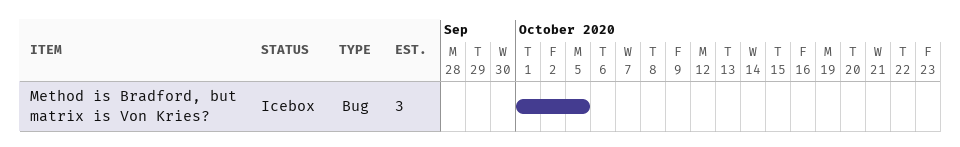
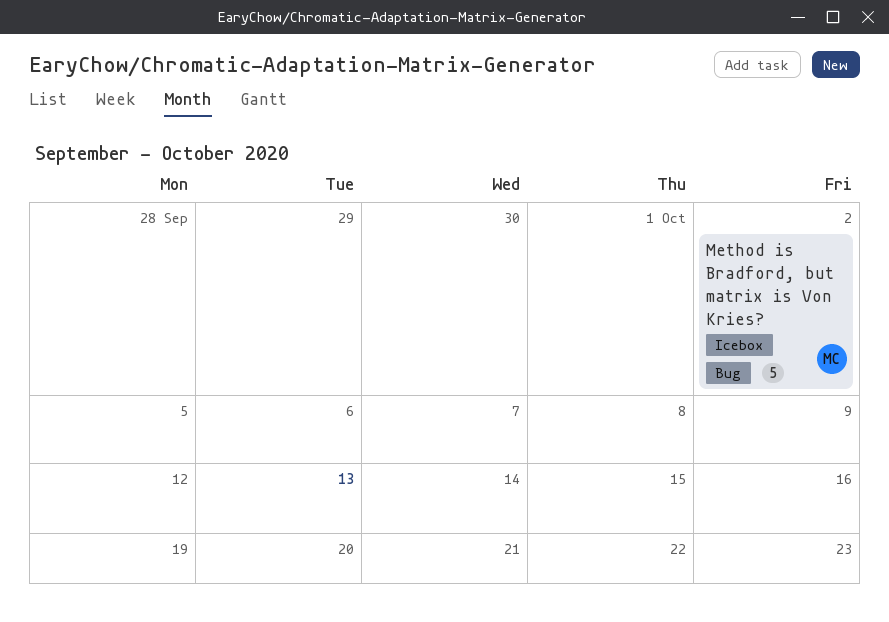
Method is Bradford, but matrix is Von Kries?, estimate: 3 -> 5
Method is Bradford, but matrix is Von Kries?, due: Oct 5 -> Oct 2

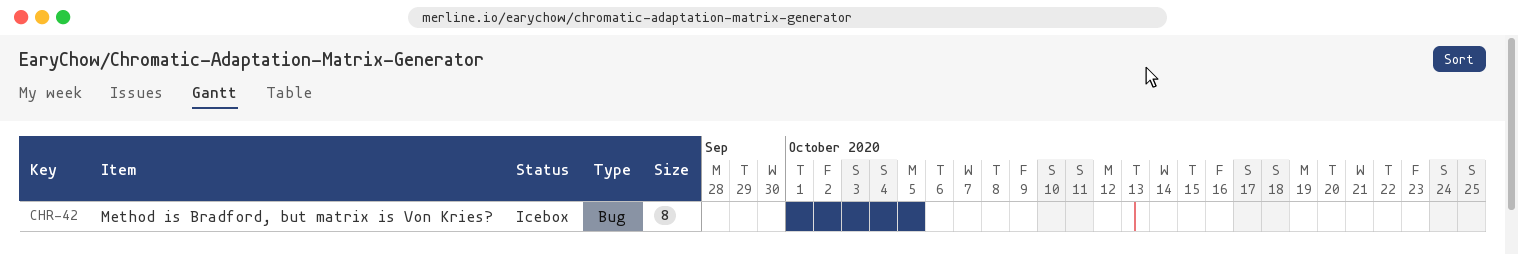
Method is Bradford, but matrix is Von Kries?, estimate: 5 -> 8
Method is Bradford, but matrix is Von Kries?, due: Oct 2 -> Oct 5

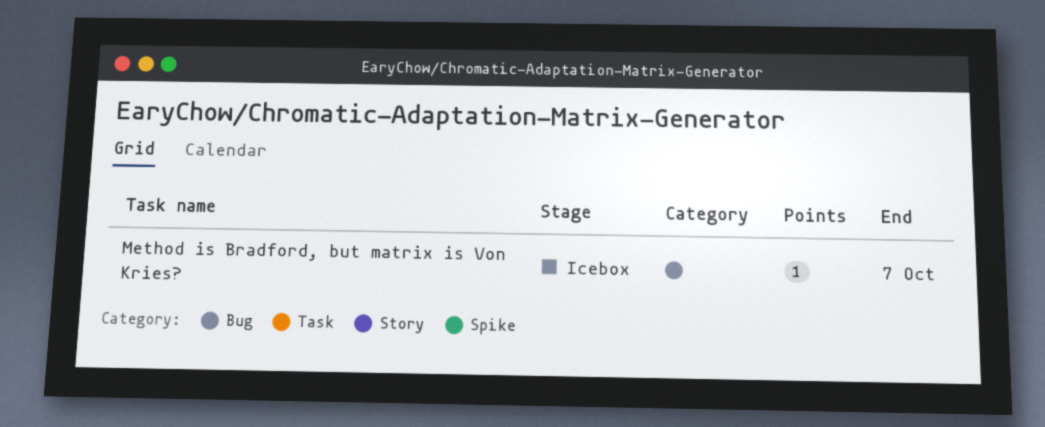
Method is Bradford, but matrix is Von Kries?, estimate: 8 -> 1
Method is Bradford, but matrix is Von Kries?, due: Oct 5 -> Oct 7

